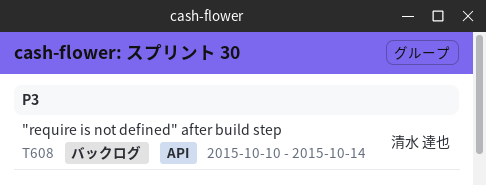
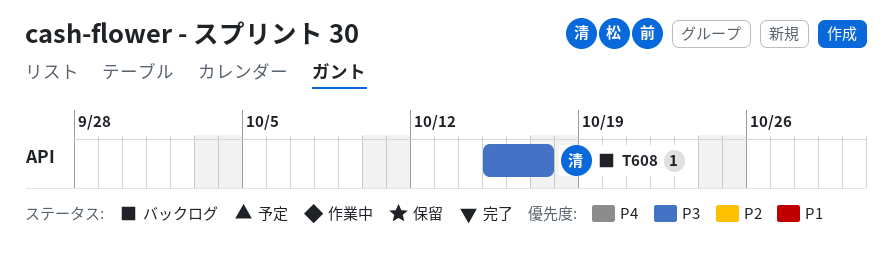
T608, start: Oct 10 -> Oct 15
T608, due: Oct 14 -> Oct 17

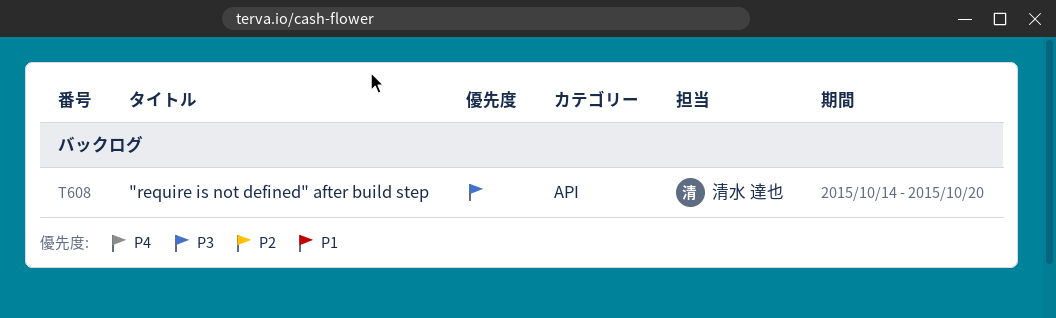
T608, start: Oct 15 -> Oct 14
T608, due: Oct 17 -> Oct 20

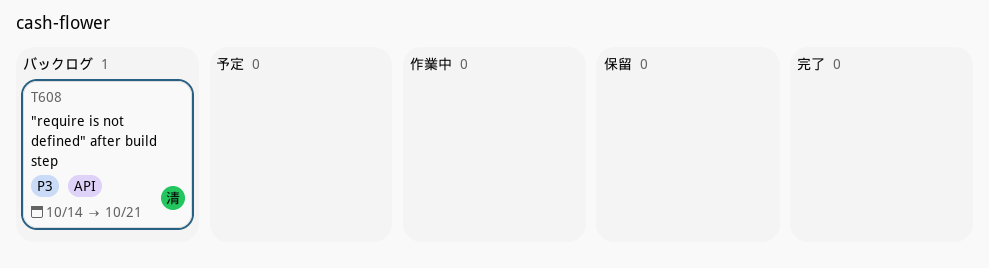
T608, due: Oct 20 -> Oct 21

